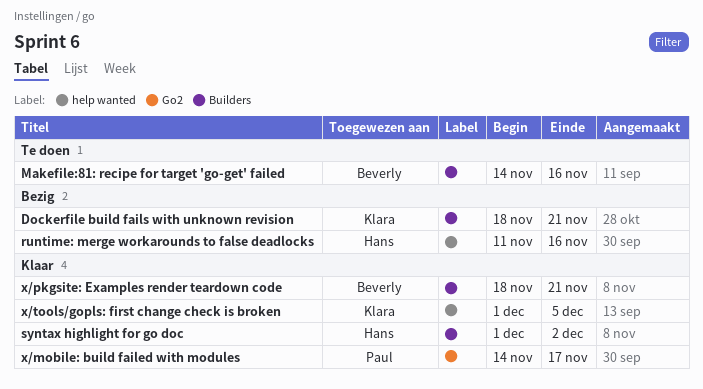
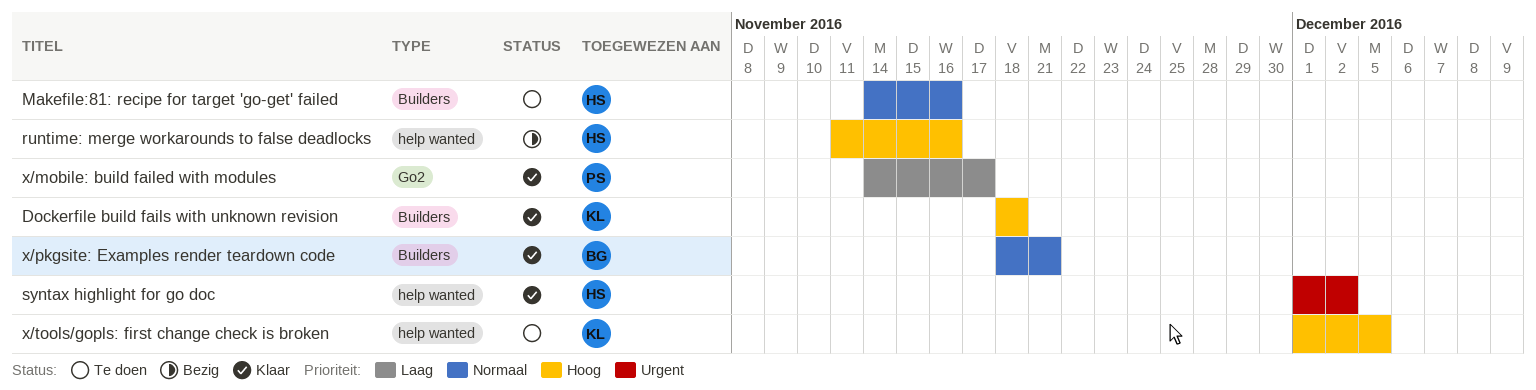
Dockerfile build fails with unknown revision, status: Bezig -> Klaar
Dockerfile build fails with unknown revision, due: Nov 21 -> Nov 18
Makefile:81: recipe for target 'go-get' failed, owner: Beverly -> Hans
syntax highlight for go doc, label: Builders -> help wanted
x/tools/gopls: first change check is broken, status: Klaar -> Te doen

